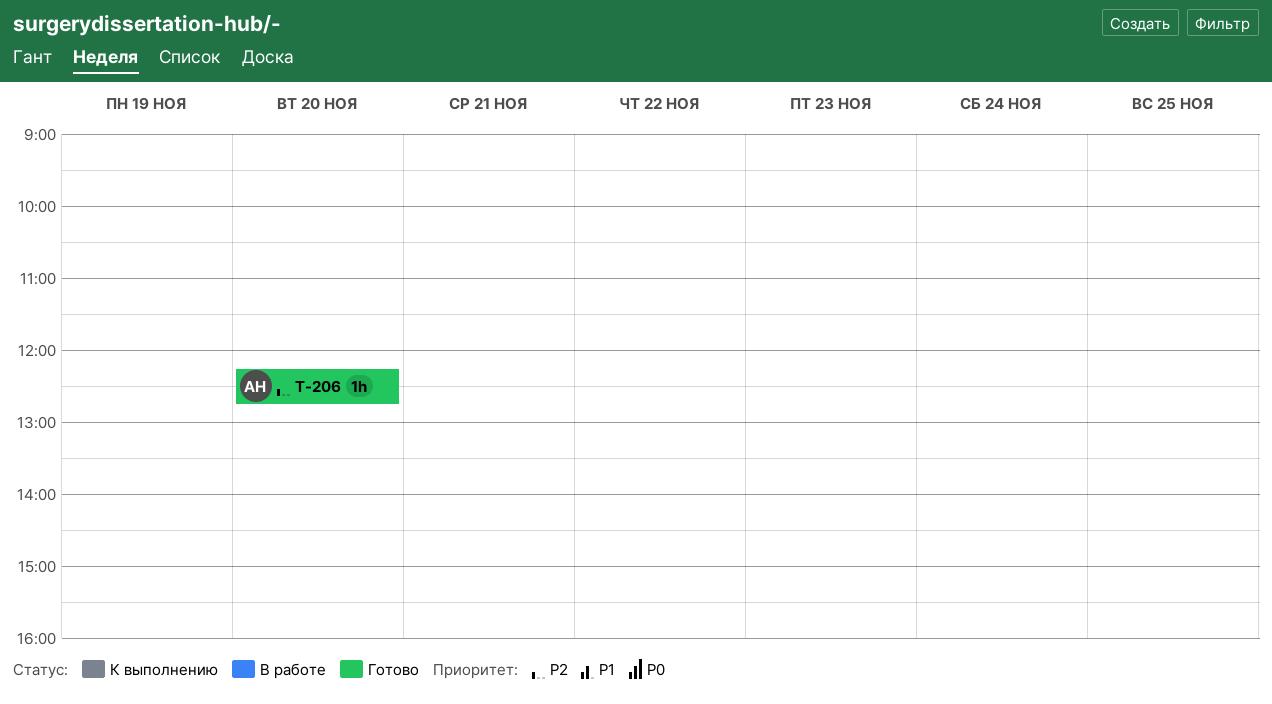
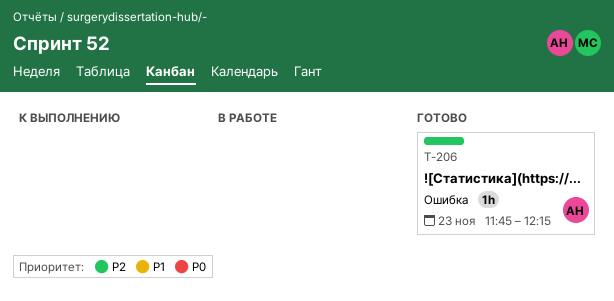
T-206, day: Nov 20 -> Nov 23
T-206, begins: 12:15 -> 11:45
T-206, ends: 12:45 -> 12:15

